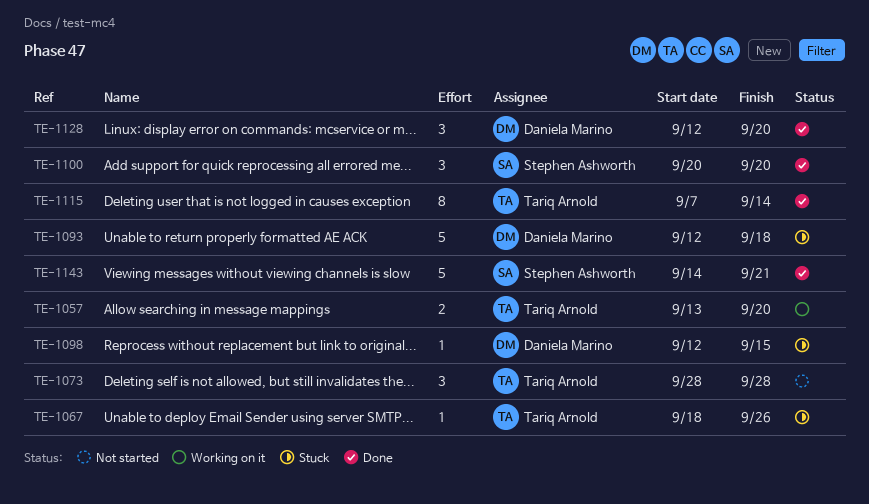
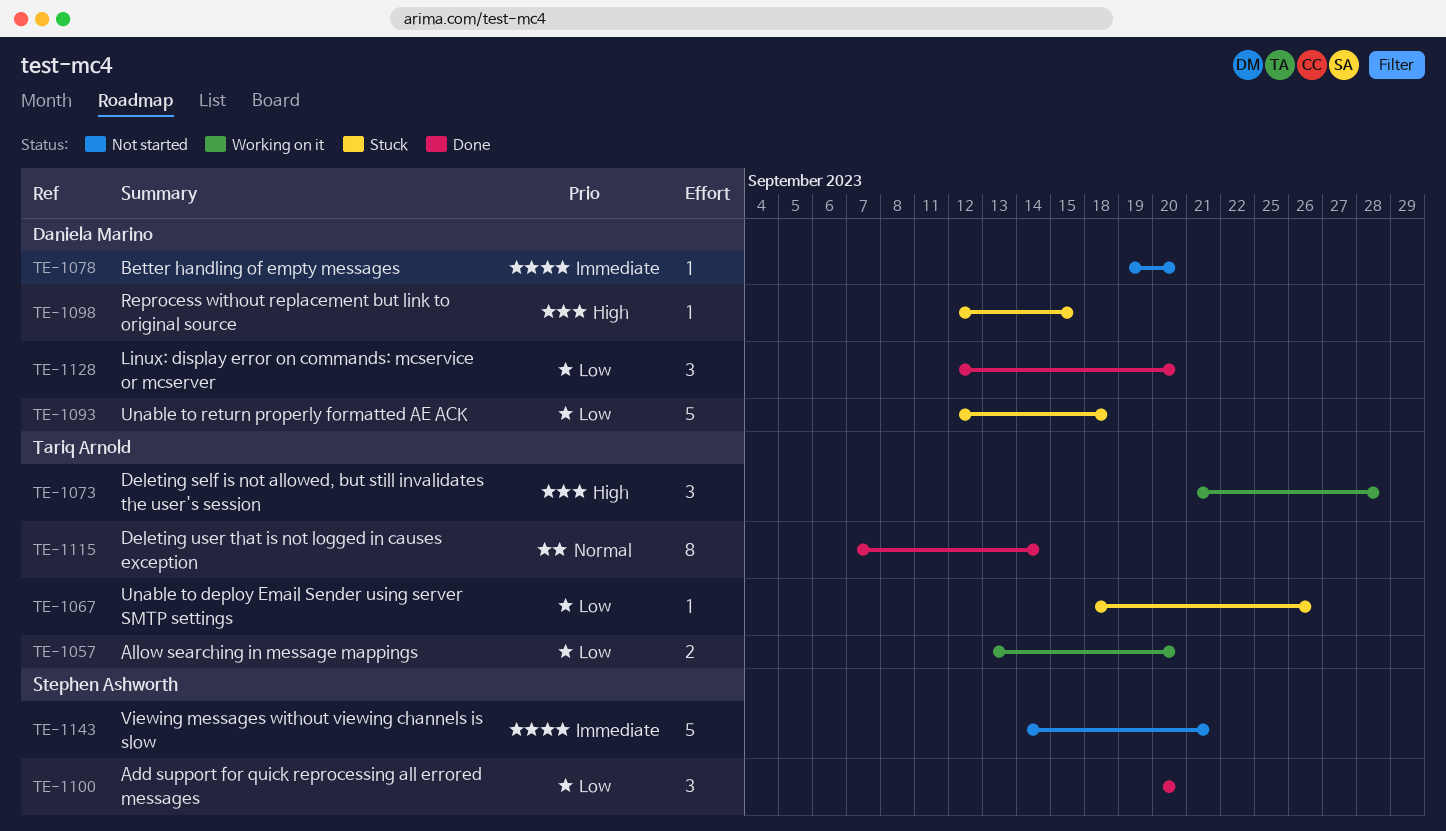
TE-1073, status: Not started -> Working on it
TE-1073, start: Sep 28 -> Sep 21
TE-1078: none -> present
TE-1143, status: Done -> Not started

